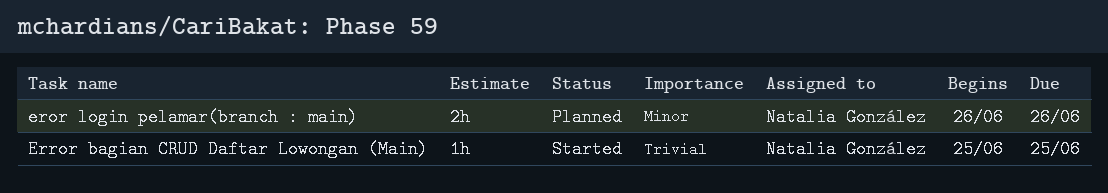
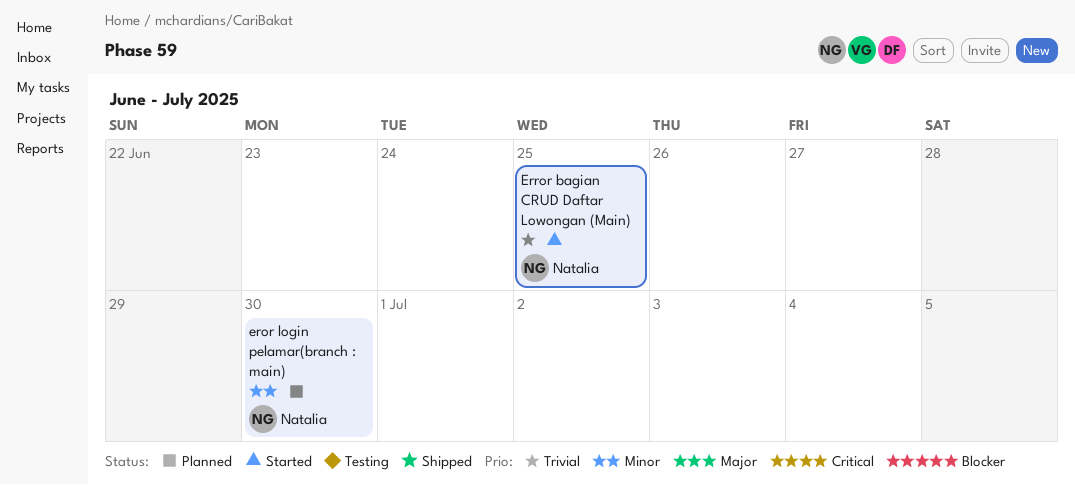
eror login pelamar(branch : main), due: Jun 26 -> Jun 30

